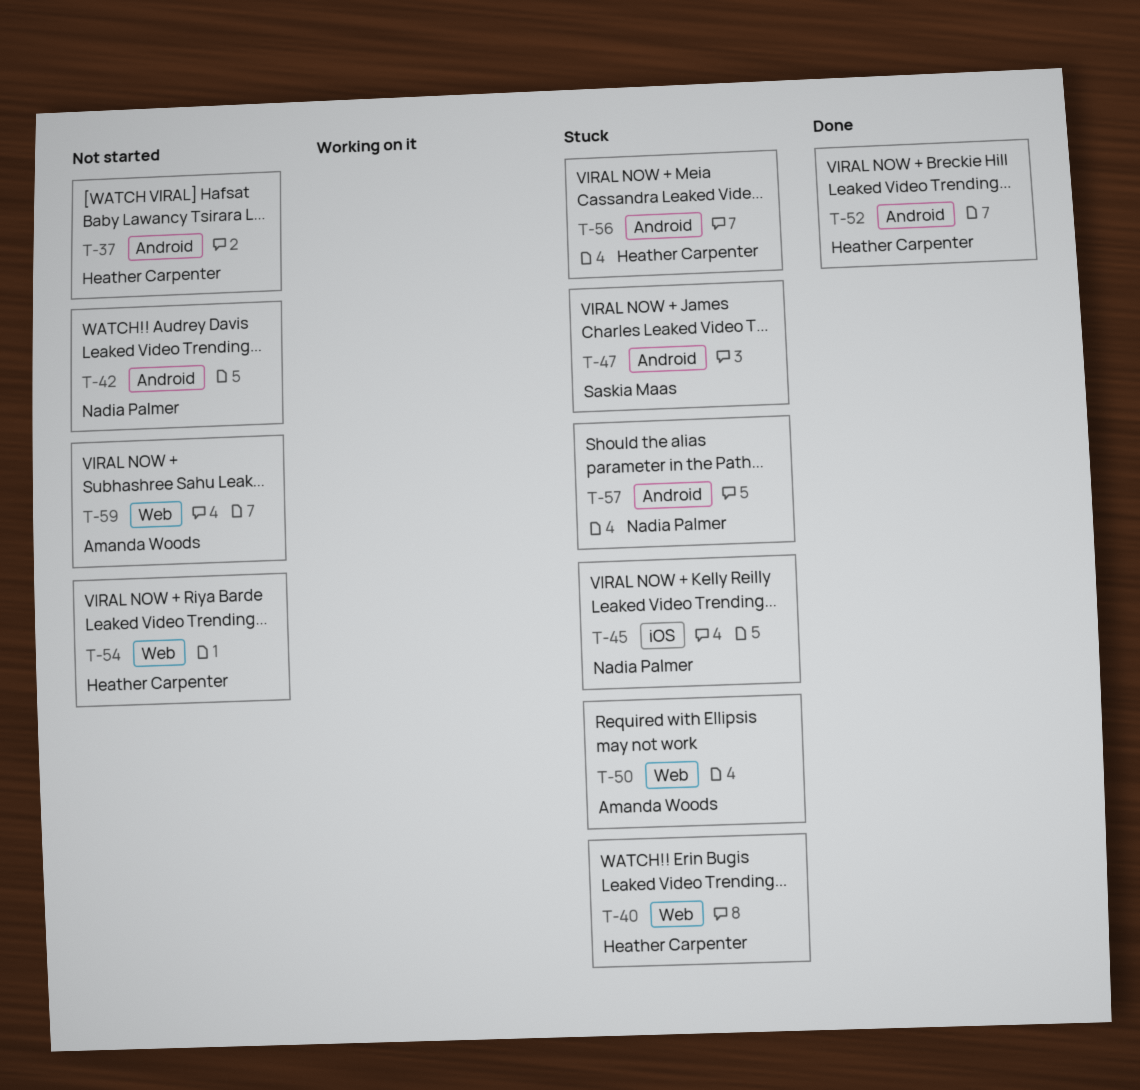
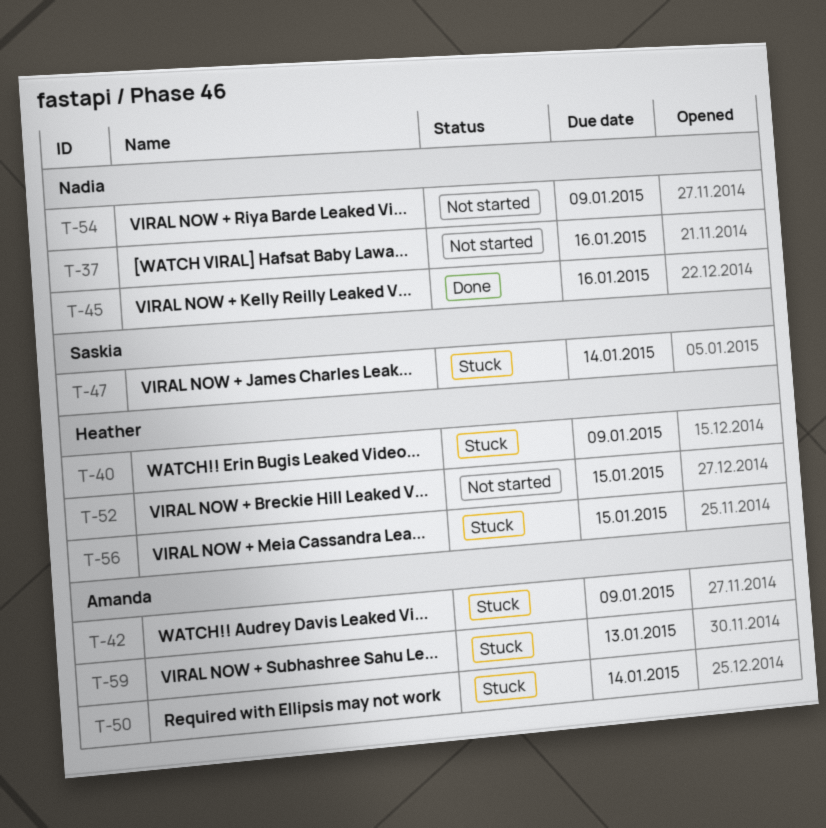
T-37, owner: Heather Carpenter -> Nadia Palmer
T-42, status: Not started -> Stuck
T-42, owner: Nadia Palmer -> Amanda Woods
T-45, status: Stuck -> Done
T-52, status: Done -> Not started
T-54, owner: Heather Carpenter -> Nadia Palmer
T-57: present -> none
T-59, status: Not started -> Stuck

